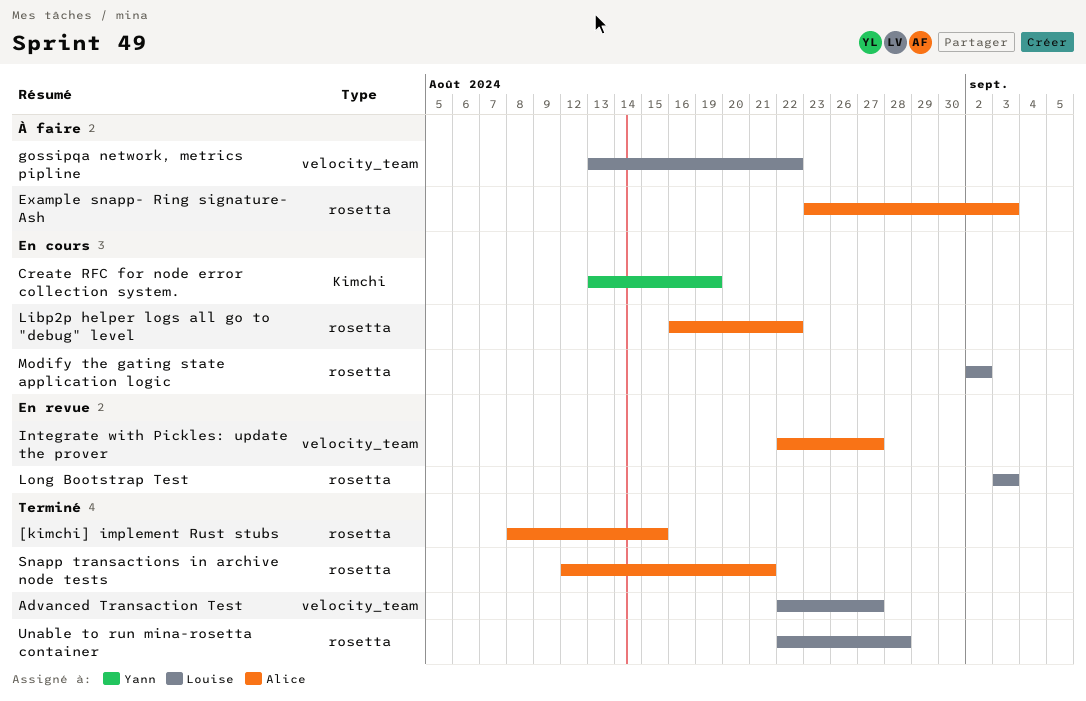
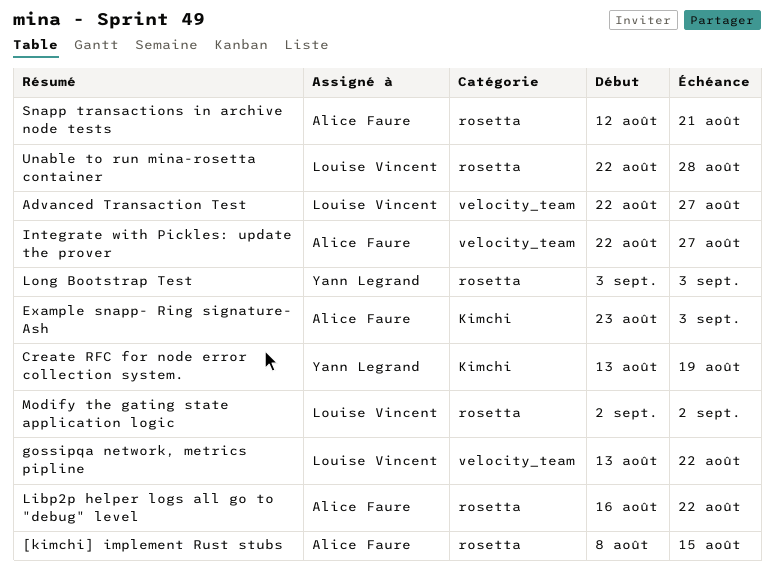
Example snapp- Ring signature- Ash, label: rosetta -> Kimchi
Long Bootstrap Test, owner: Louise Vincent -> Yann Legrand

